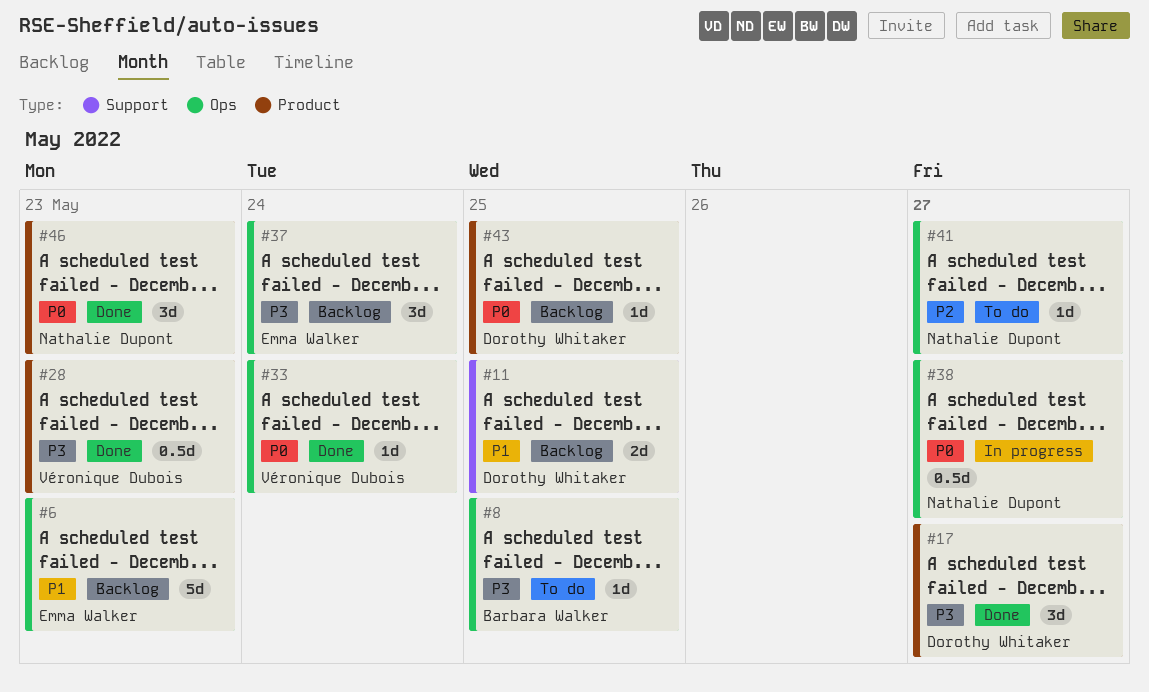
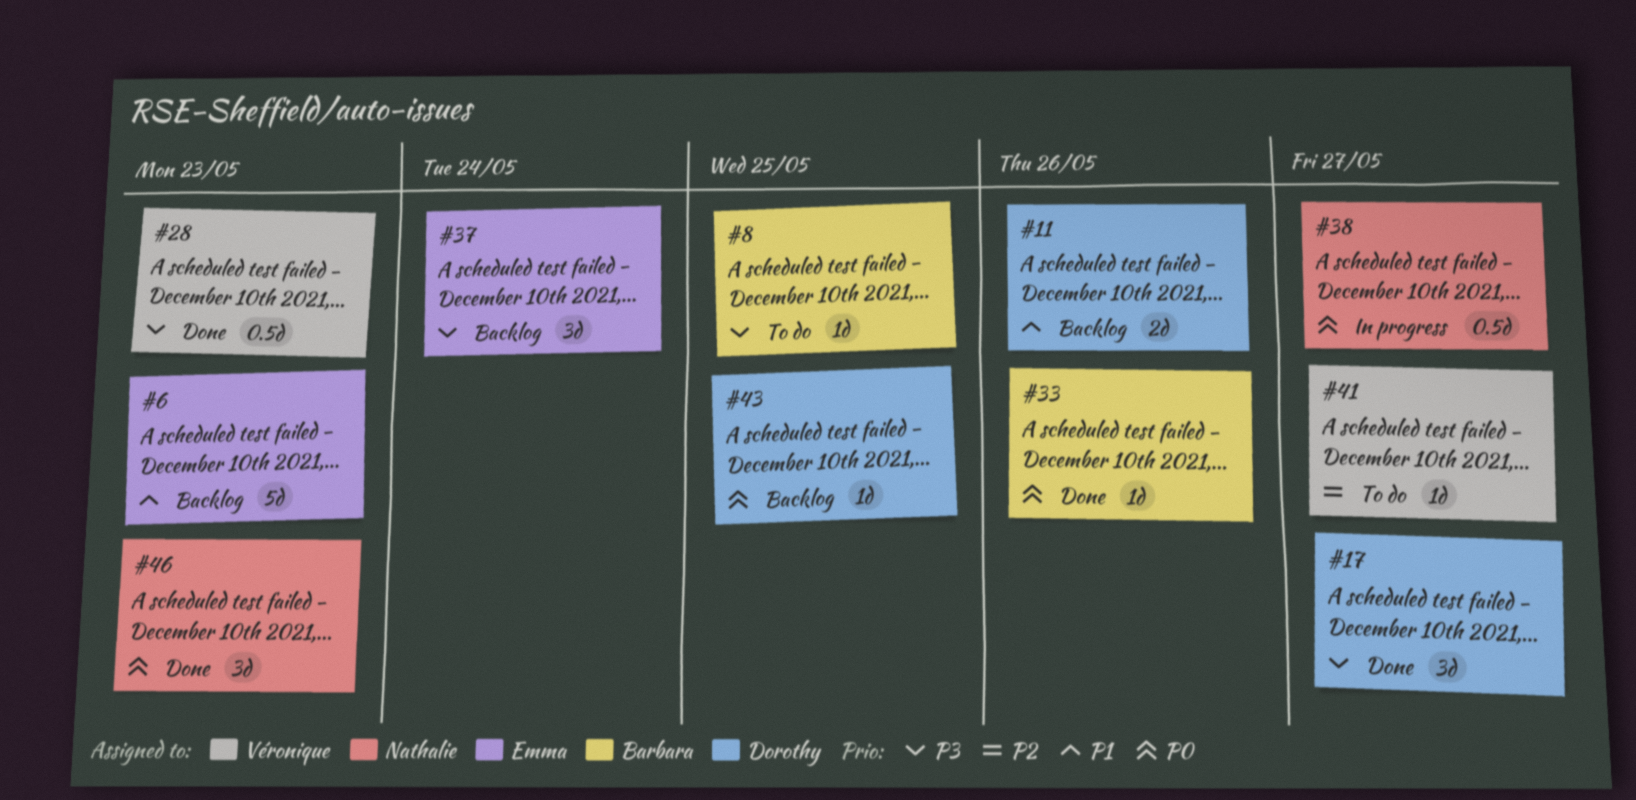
#11, due: May 25 -> May 26
#33, owner: Véronique Dubois -> Barbara Walker
#33, due: May 24 -> May 26
#41, owner: Nathalie Dupont -> Véronique Dubois

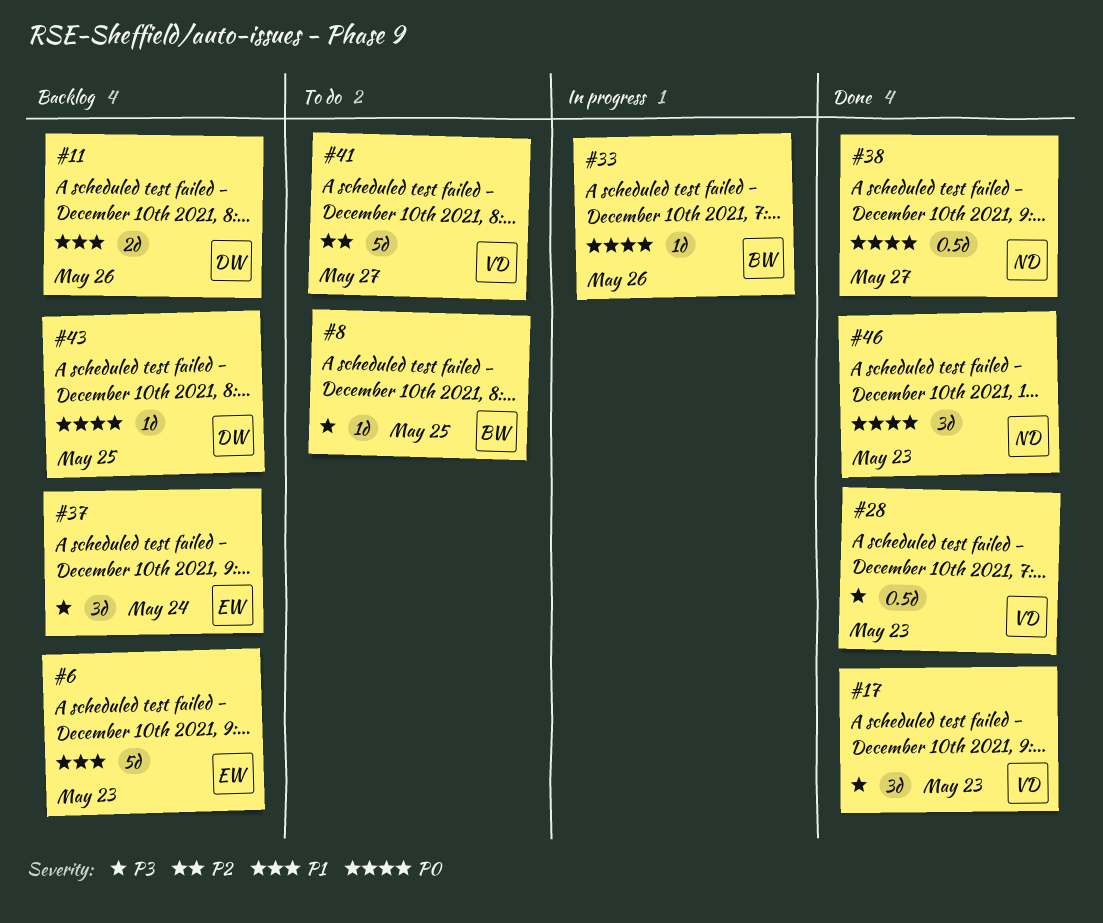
#17, owner: Dorothy -> Véronique
#17, due: May 27 -> May 23
#33, status: Done -> In progress
#38, status: In progress -> Done
#41, estimate: 1d -> 5d

